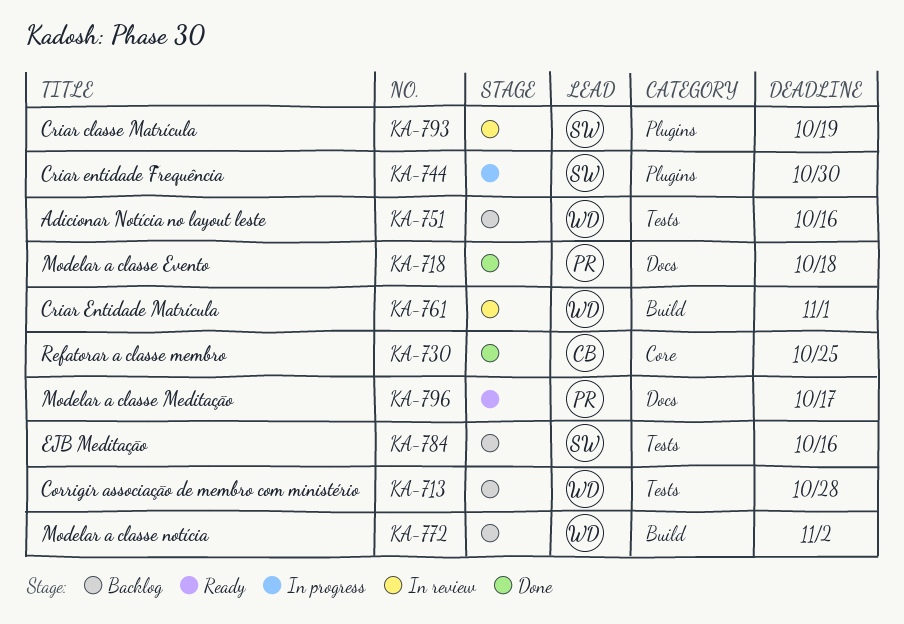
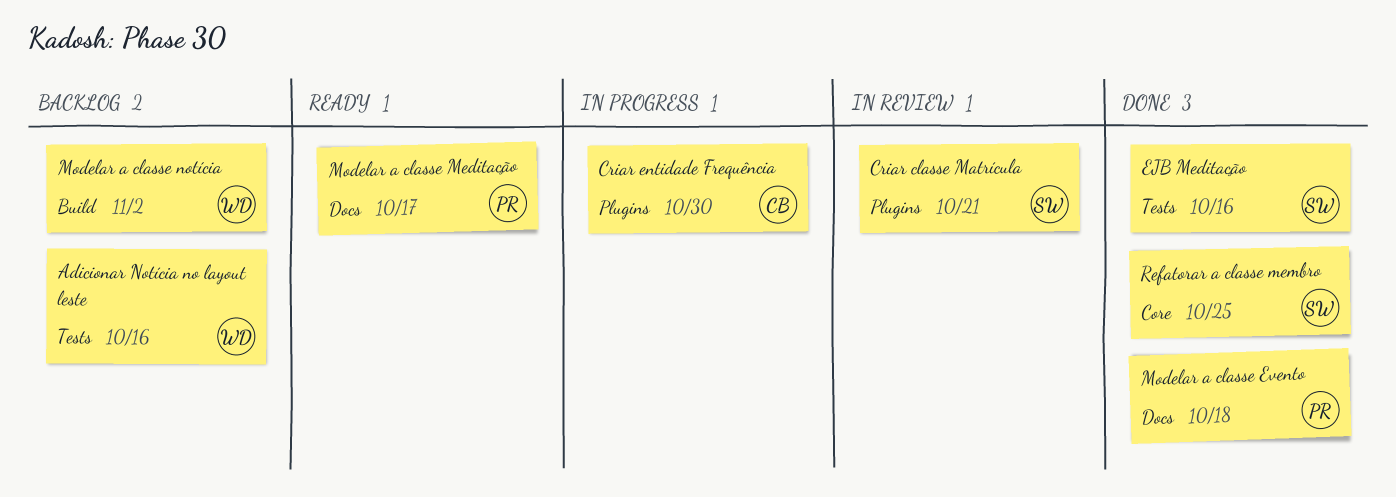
Corrigir associação de membro com ministério: present -> none
Criar classe Matrícula, due: Oct 19 -> Oct 21
Criar entidade Frequência, owner: SW -> CB
Criar Entidade Matrícula: present -> none
EJB Meditação, status: Backlog -> Done
Refatorar a classe membro, owner: CB -> SW

